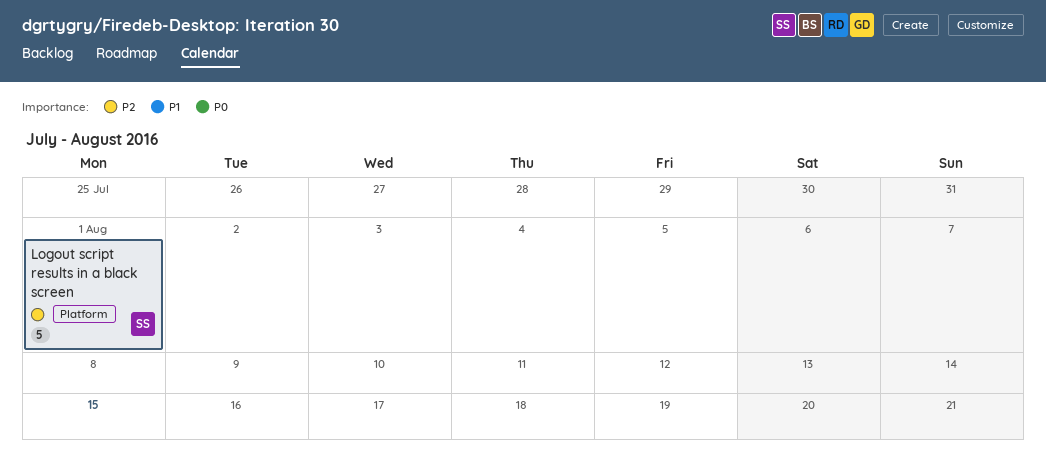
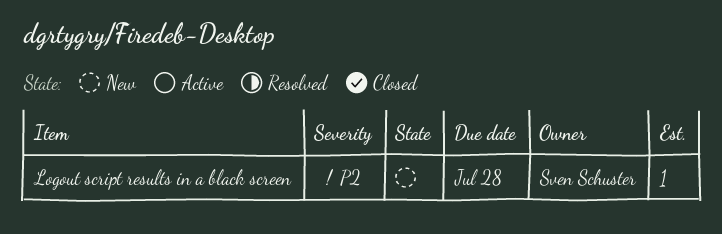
Logout script results in a black screen, estimate: 5 -> 1
Logout script results in a black screen, due: Aug 1 -> Jul 28

